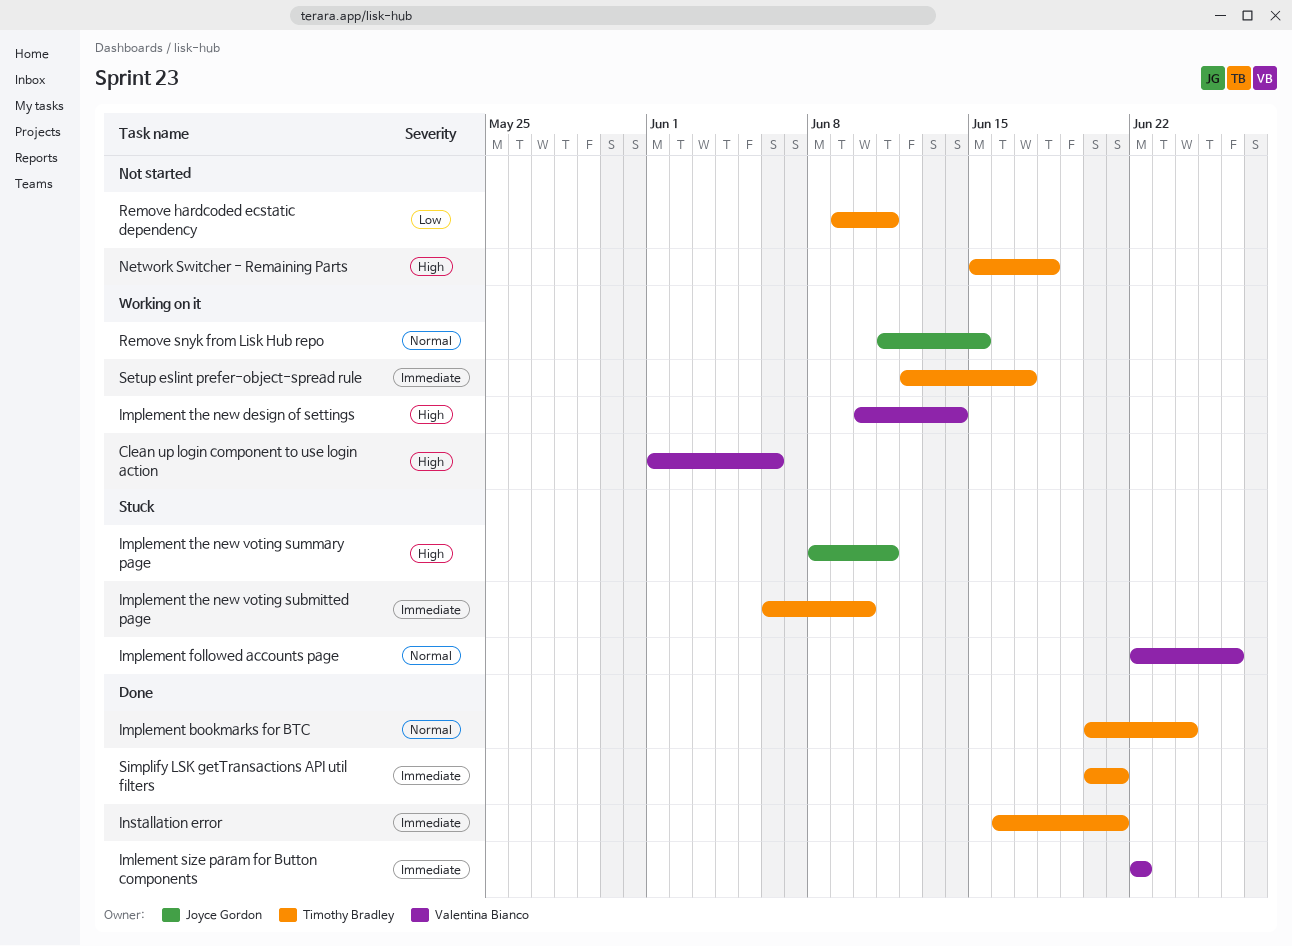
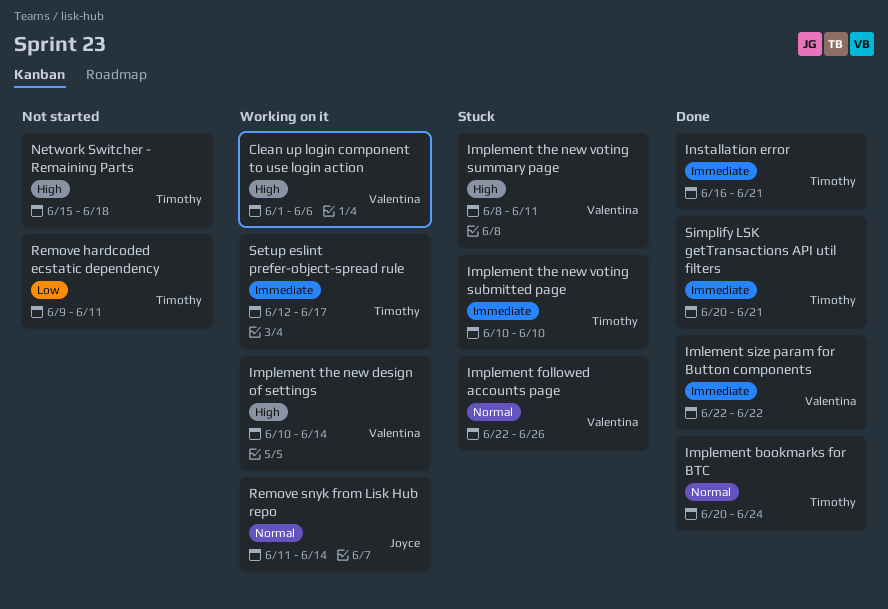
Implement the new voting submitted page, start: Jun 6 -> Jun 10
Implement the new voting summary page, owner: Joyce Gordon -> Valentina Bianco
Remove snyk from Lisk Hub repo, due: Jun 15 -> Jun 14

